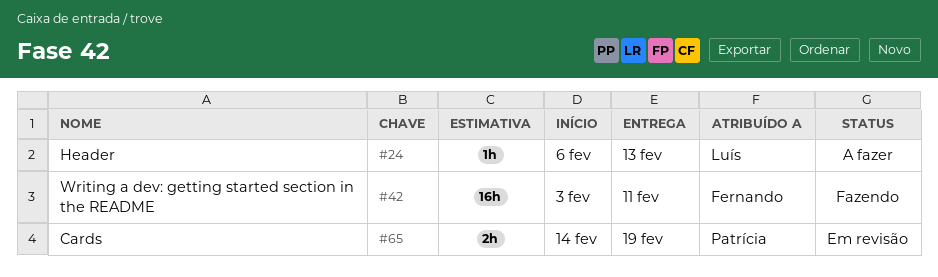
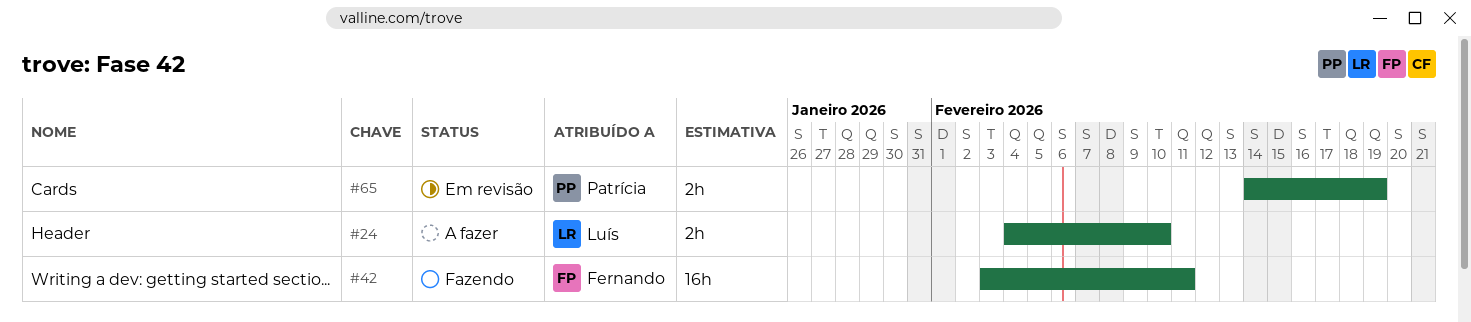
#24, estimate: 1h -> 2h
#24, start: Feb 6 -> Feb 4
#24, due: Feb 13 -> Feb 10

